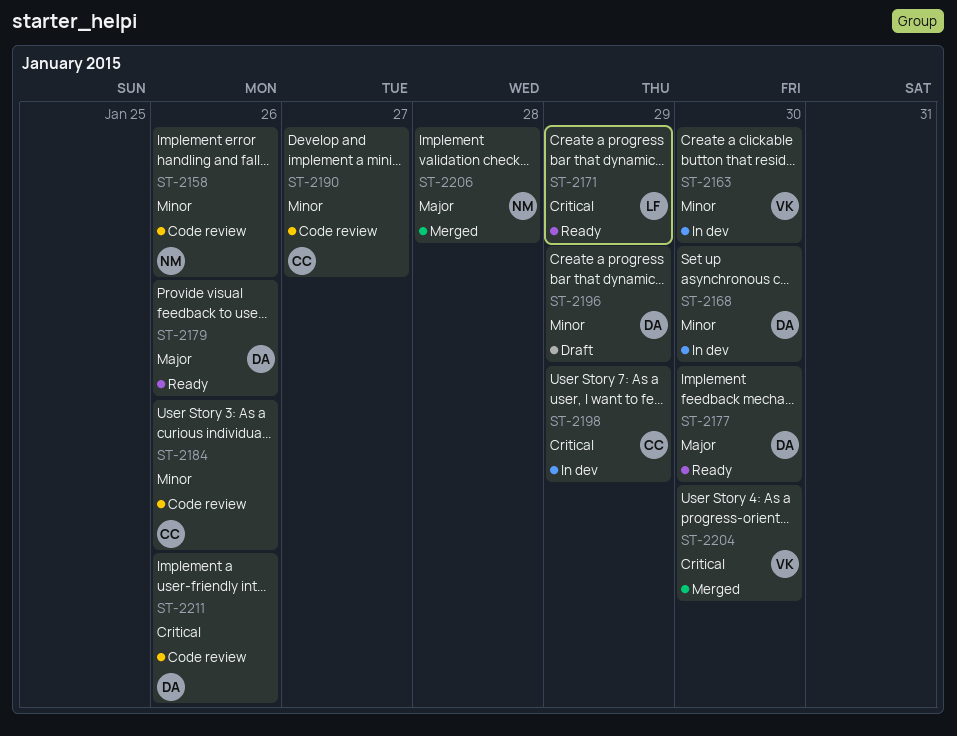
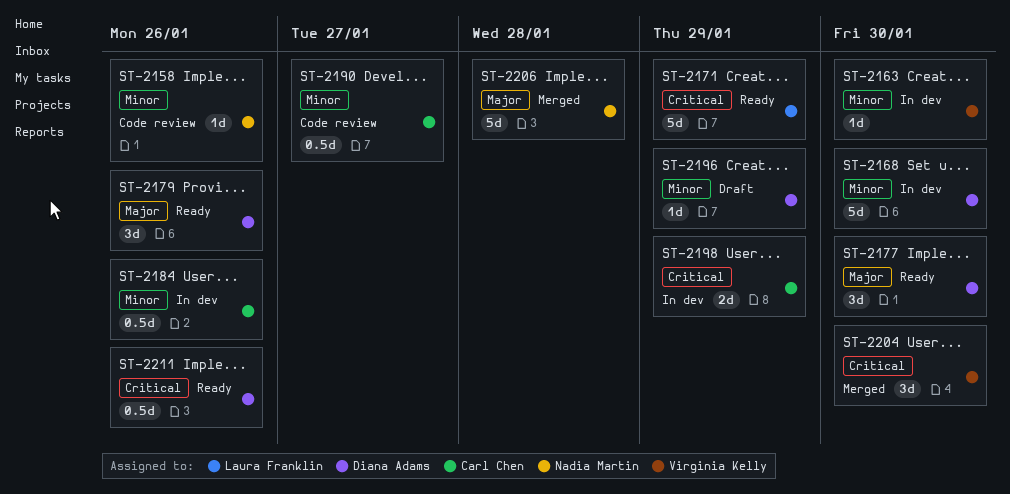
ST-2184, status: Code review -> In dev
ST-2211, status: Code review -> Ready

